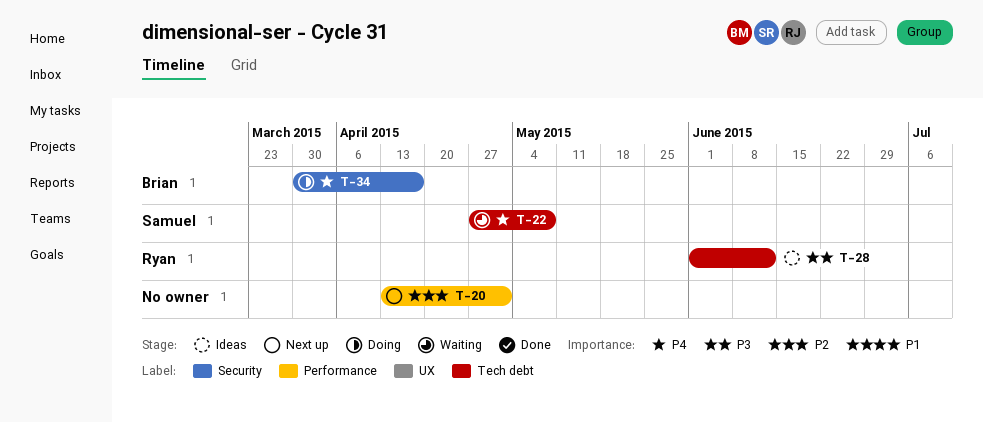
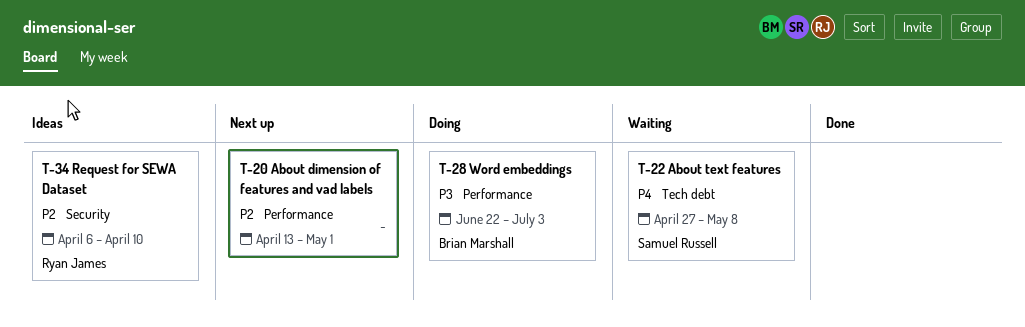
T-28, status: Ideas -> Doing
T-28, owner: Ryan James -> Brian Marshall
T-28, label: Tech debt -> Performance
T-28, start: Jun 1 -> Jun 22
T-28, due: Jun 12 -> Jul 3
T-34, status: Doing -> Ideas
T-34, owner: Brian Marshall -> Ryan James
T-34, priority: P4 -> P2
T-34, start: Mar 30 -> Apr 6
T-34, due: Apr 17 -> Apr 10

